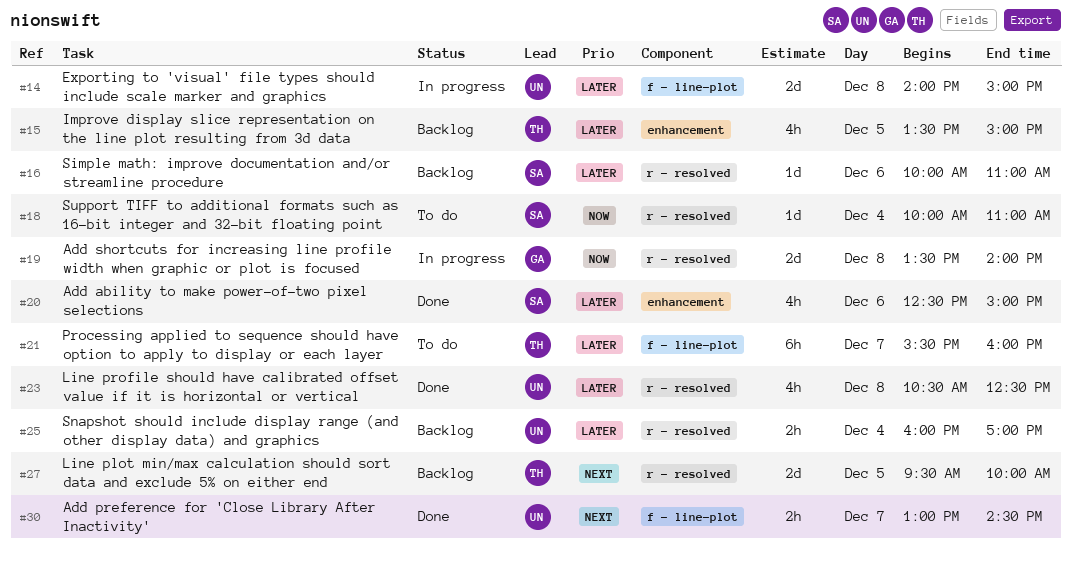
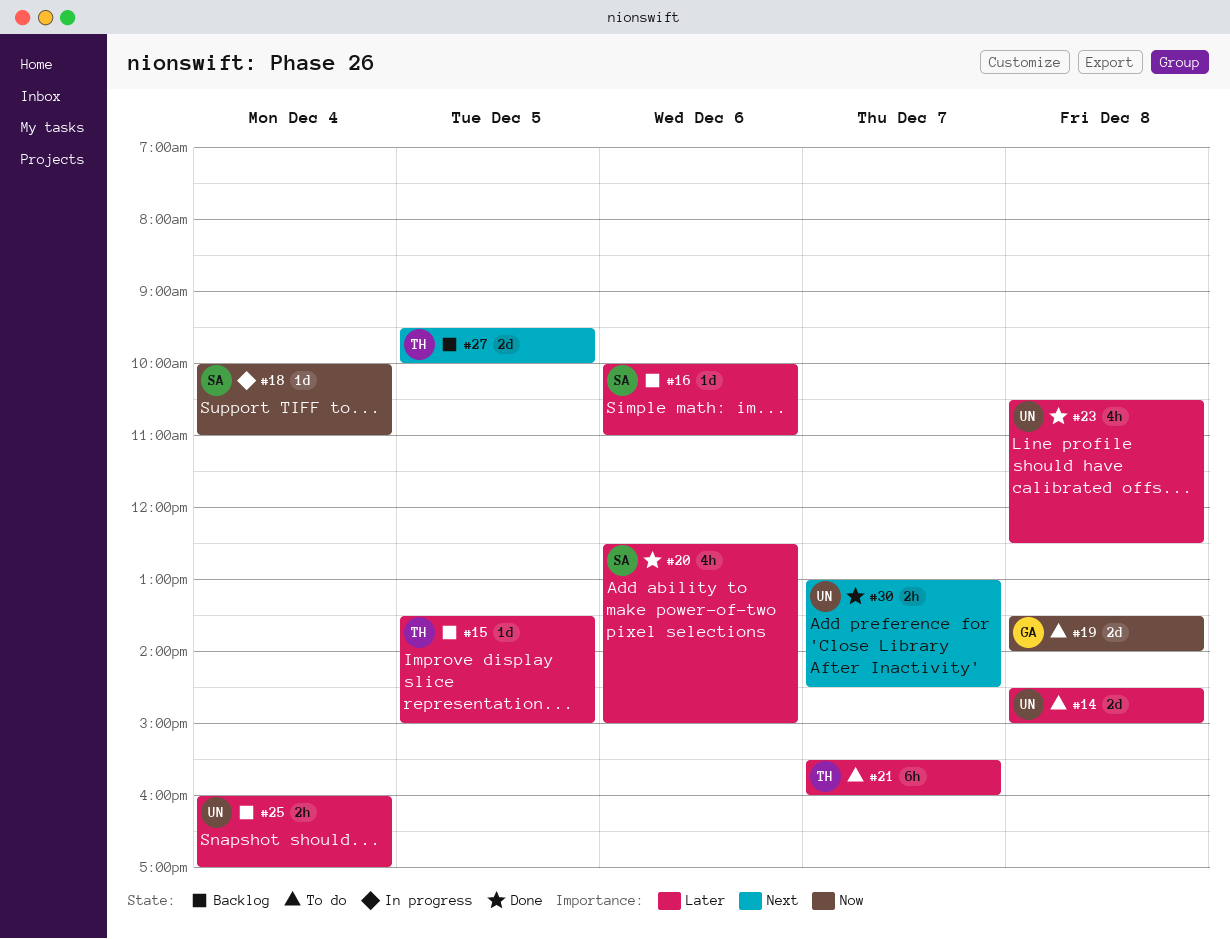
#14, status: In progress -> To do
#14, begins: 14:00 -> 14:30
#15, estimate: 4h -> 1d
#18, status: To do -> In progress
#19, status: In progress -> To do

